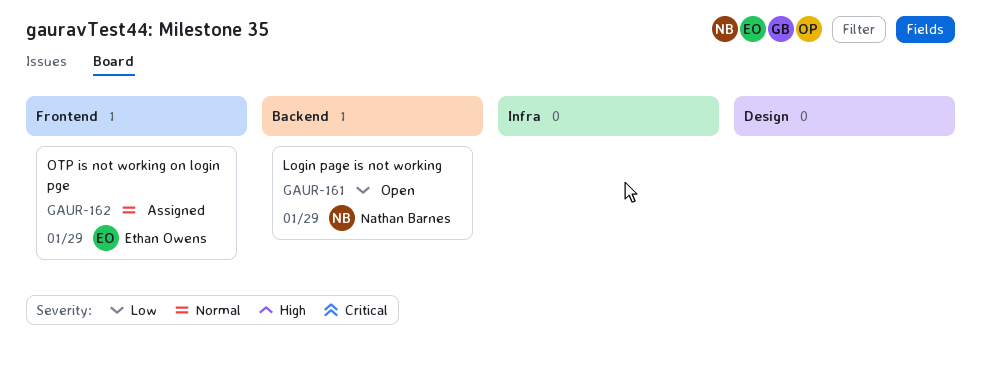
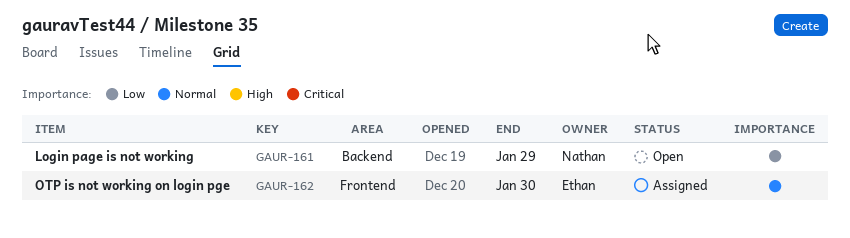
GAUR-162, due: Jan 29 -> Jan 30

